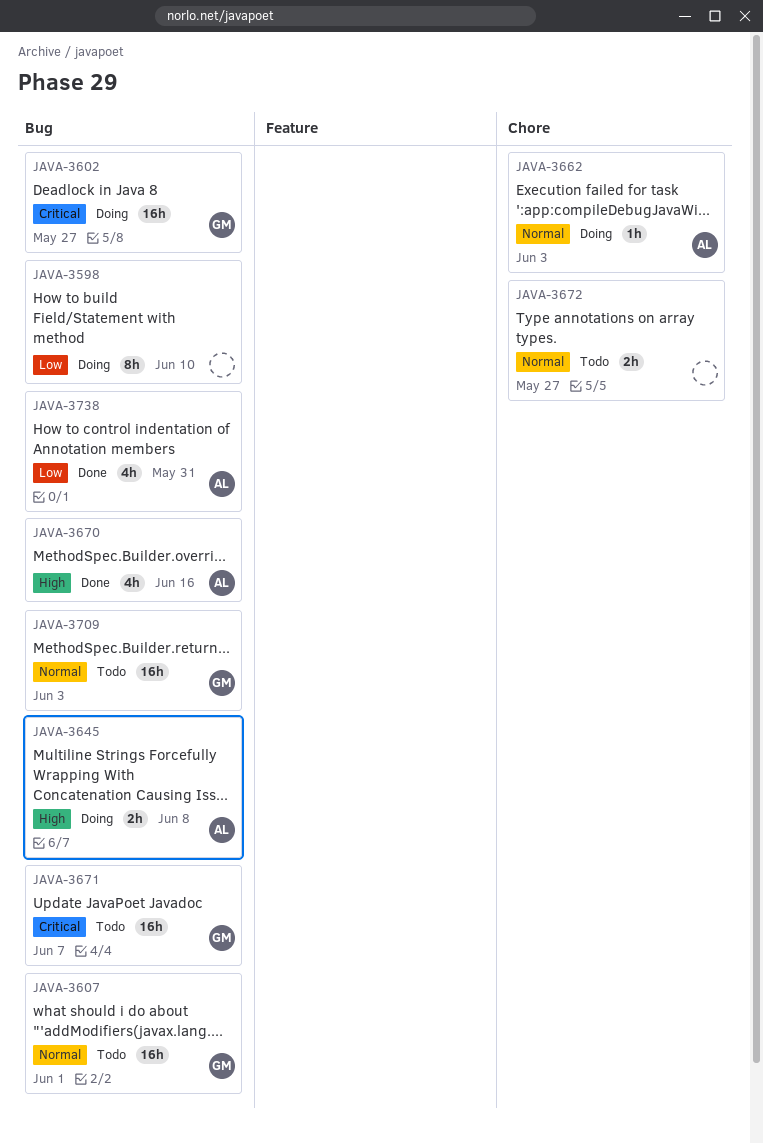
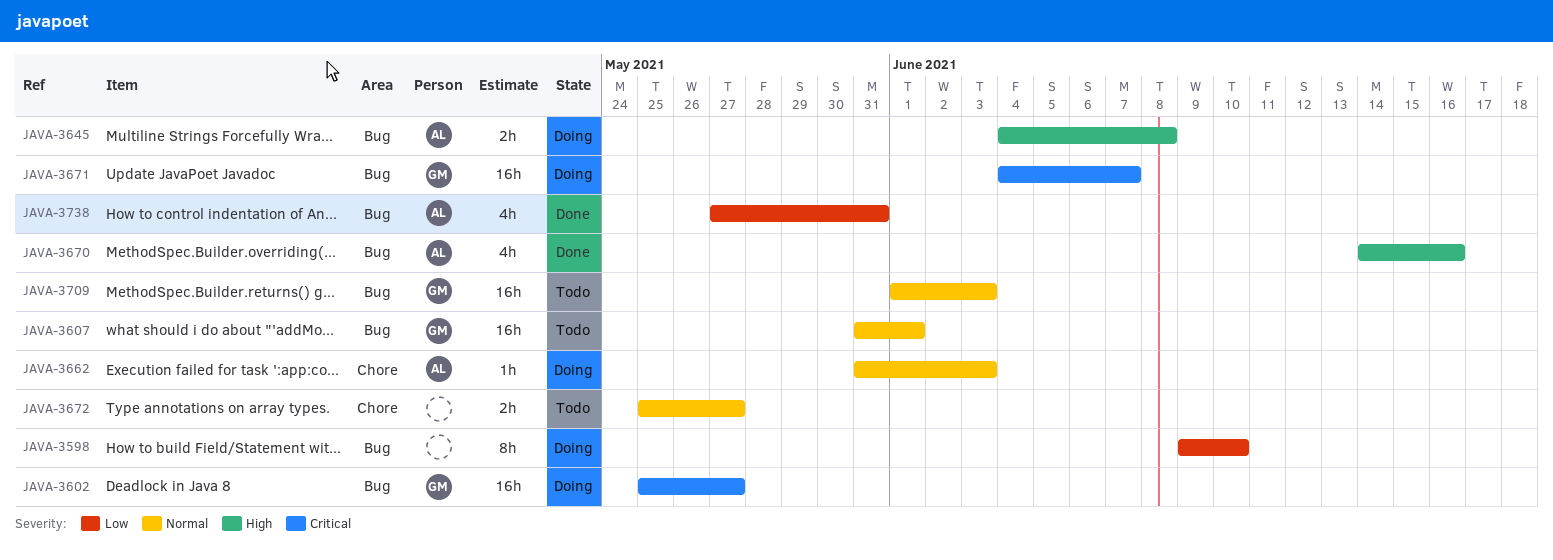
JAVA-3671, status: Todo -> Doing

